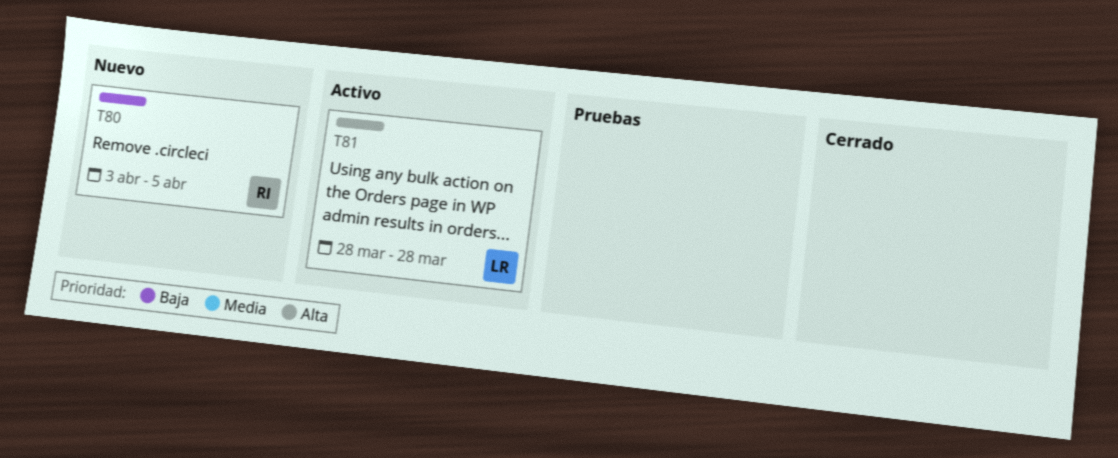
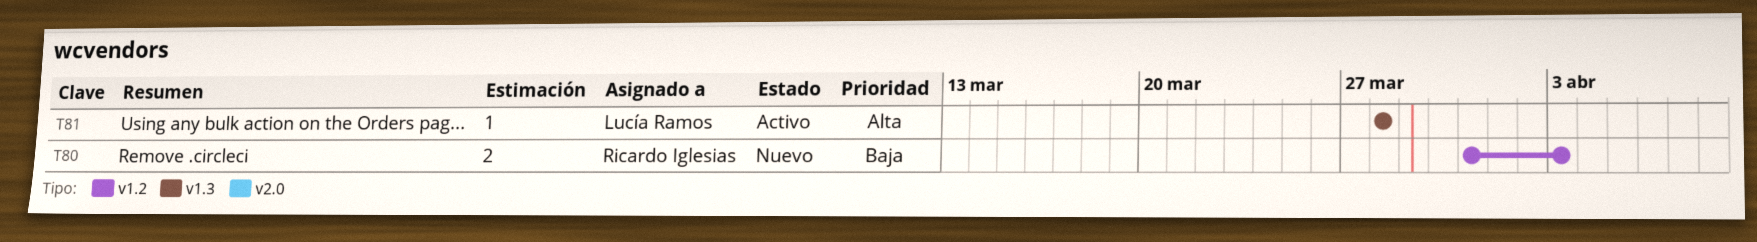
T80, start: Apr 3 -> Mar 31
T80, due: Apr 5 -> Apr 3

